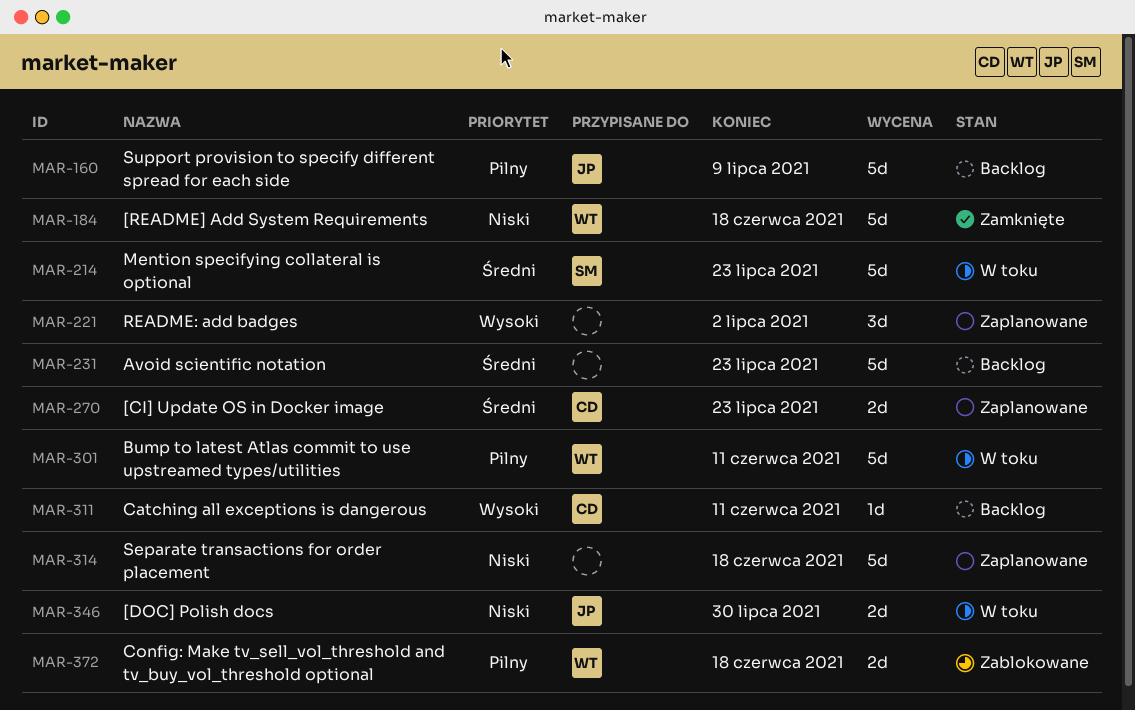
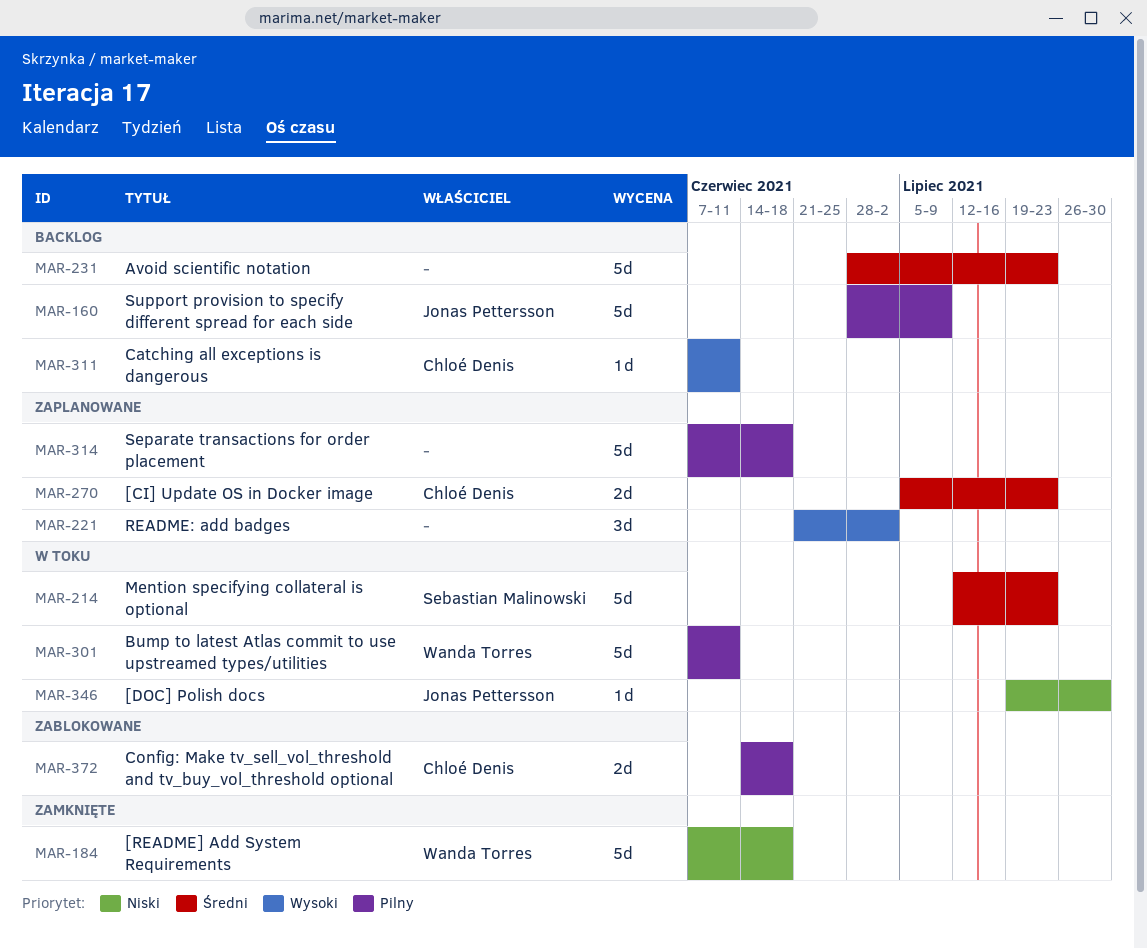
MAR-314, priority: Niski -> Pilny
MAR-346, estimate: 2d -> 1d
MAR-372, owner: Wanda Torres -> Chloé Denis

